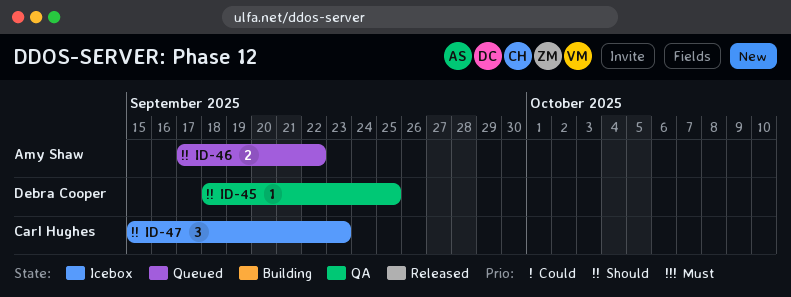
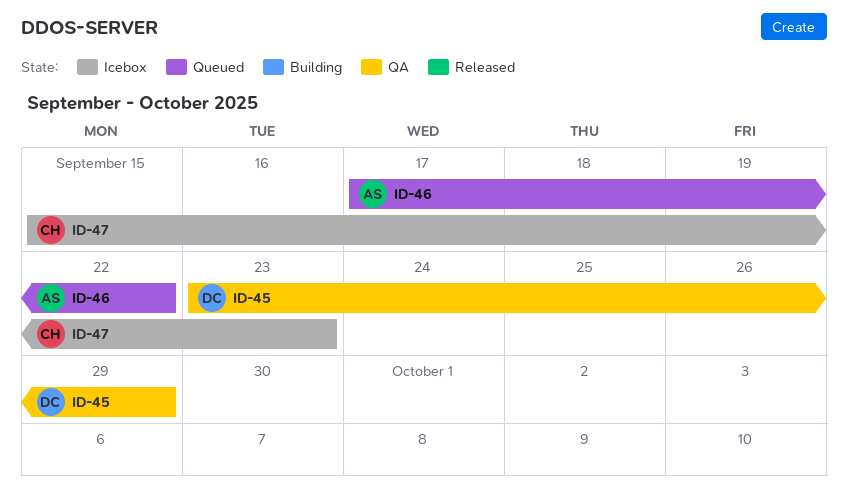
ID-45, start: Sep 18 -> Sep 23
ID-45, due: Sep 25 -> Sep 29

